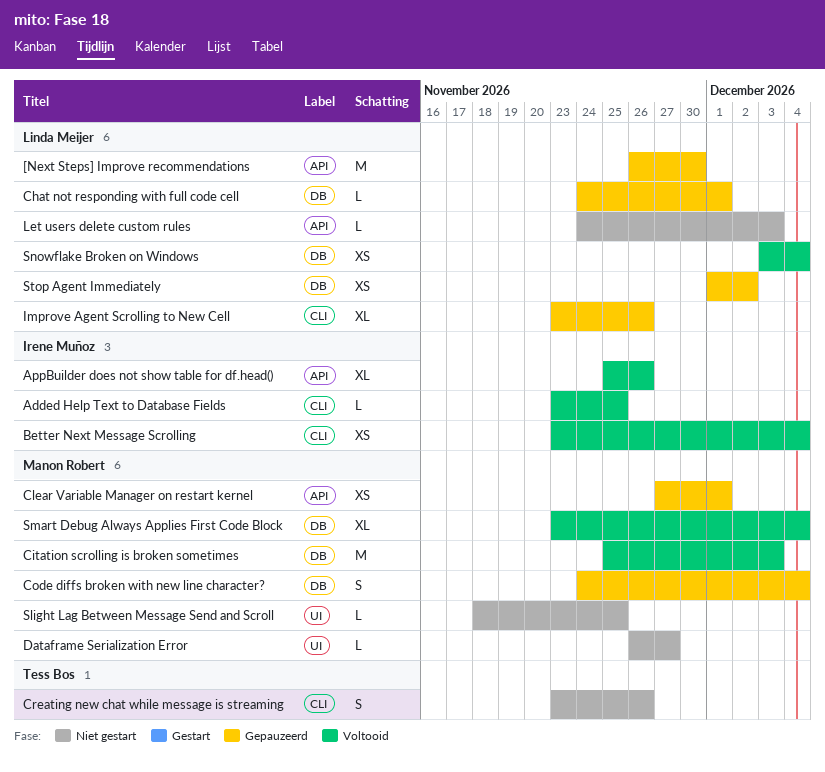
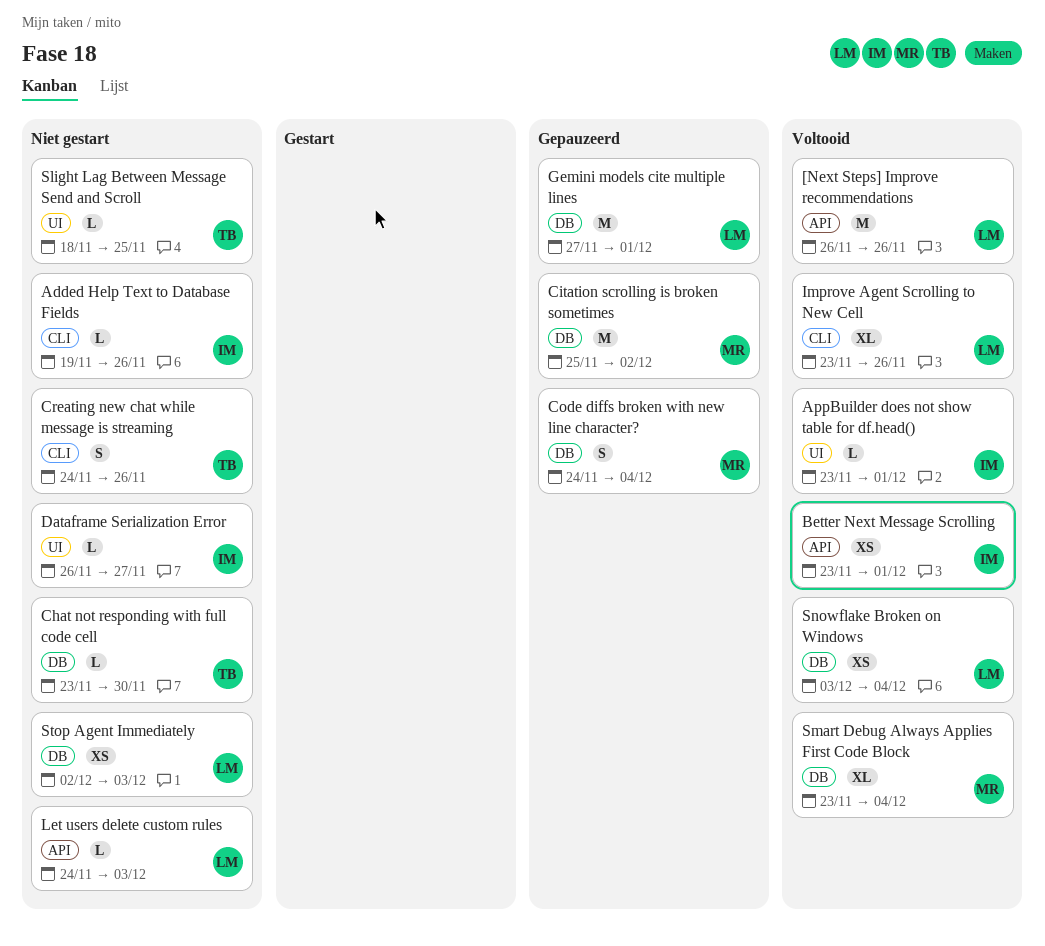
[Next Steps] Improve recommendations, status: Gepauzeerd -> Voltooid
[Next Steps] Improve recommendations, due: Nov 30 -> Nov 26
Added Help Text to Database Fields, status: Voltooid -> Niet gestart
Added Help Text to Database Fields, start: Nov 23 -> Nov 19
Added Help Text to Database Fields, due: Nov 25 -> Nov 26
AppBuilder does not show table for df.head(), label: API -> UI
AppBuilder does not show table for df.head(), estimate: XL -> L
AppBuilder does not show table for df.head(), start: Nov 25 -> Nov 23
AppBuilder does not show table for df.head(), due: Nov 26 -> Dec 1
Better Next Message Scrolling, label: CLI -> API
Better Next Message Scrolling, due: Dec 4 -> Dec 1
Chat not responding with full code cell, status: Gepauzeerd -> Niet gestart
Chat not responding with full code cell, owner: Linda Meijer -> Tess Bos
Chat not responding with full code cell, start: Nov 24 -> Nov 23
Chat not responding with full code cell, due: Dec 1 -> Nov 30
Citation scrolling is broken sometimes, status: Voltooid -> Gepauzeerd
Citation scrolling is broken sometimes, due: Dec 3 -> Dec 2
Clear Variable Manager on restart kernel: present -> none
Creating new chat while message is streaming, start: Nov 23 -> Nov 24
Dataframe Serialization Error, owner: Manon Robert -> Irene Muñoz
Gemini models cite multiple lines: none -> present
Improve Agent Scrolling to New Cell, status: Gepauzeerd -> Voltooid
Slight Lag Between Message Send and Scroll, owner: Manon Robert -> Tess Bos
Stop Agent Immediately, status: Gepauzeerd -> Niet gestart
Stop Agent Immediately, start: Dec 1 -> Dec 2
Stop Agent Immediately, due: Dec 2 -> Dec 3

